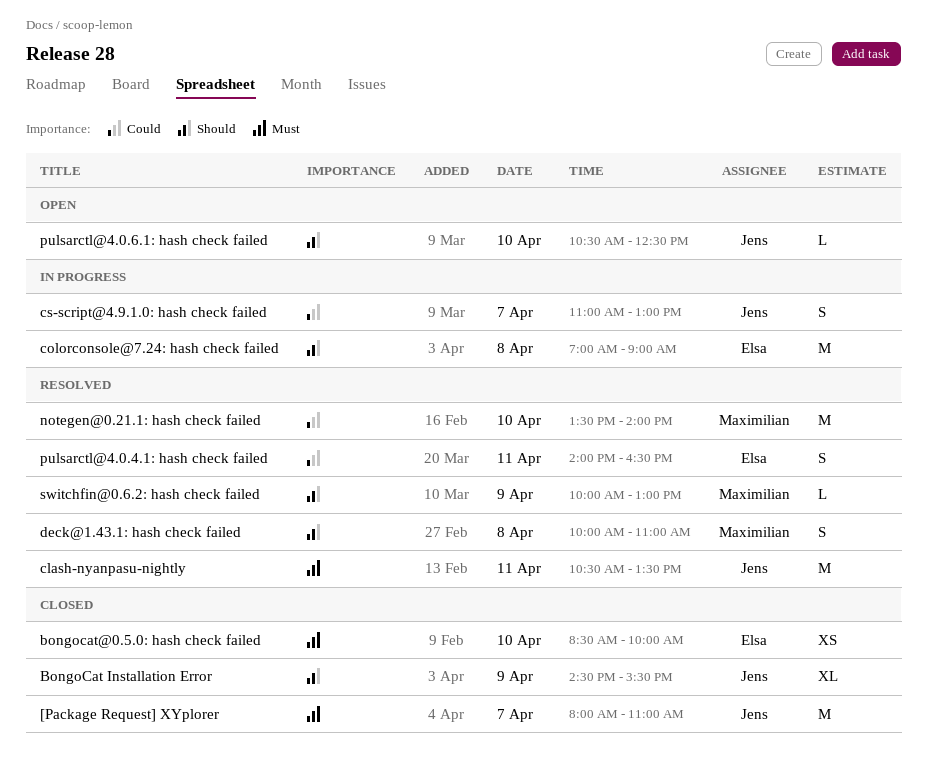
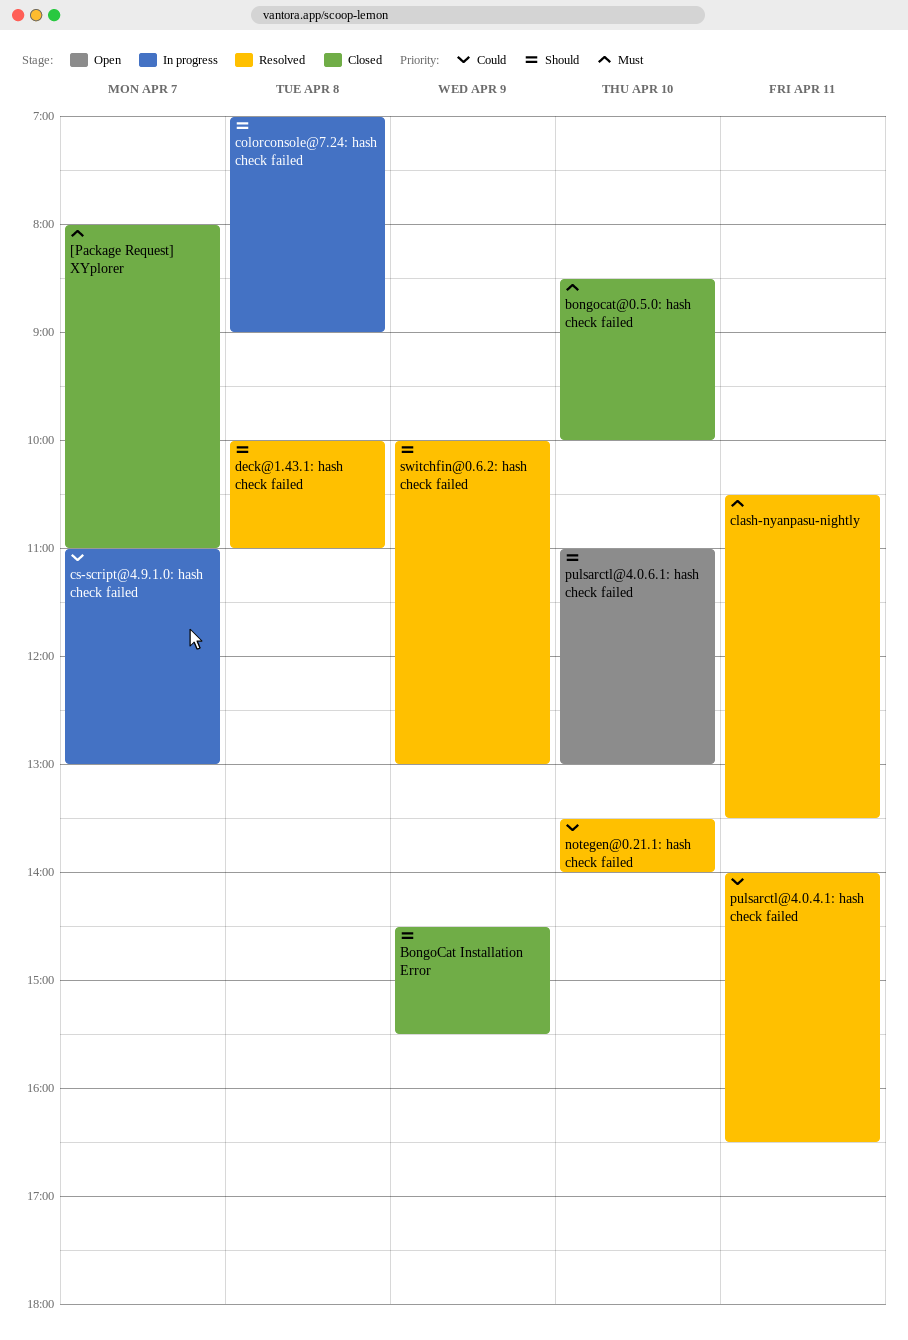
pulsarctl@4.0.6.1: hash check failed, begins: 10:30 -> 11:00
pulsarctl@4.0.6.1: hash check failed, ends: 12:30 -> 13:00

